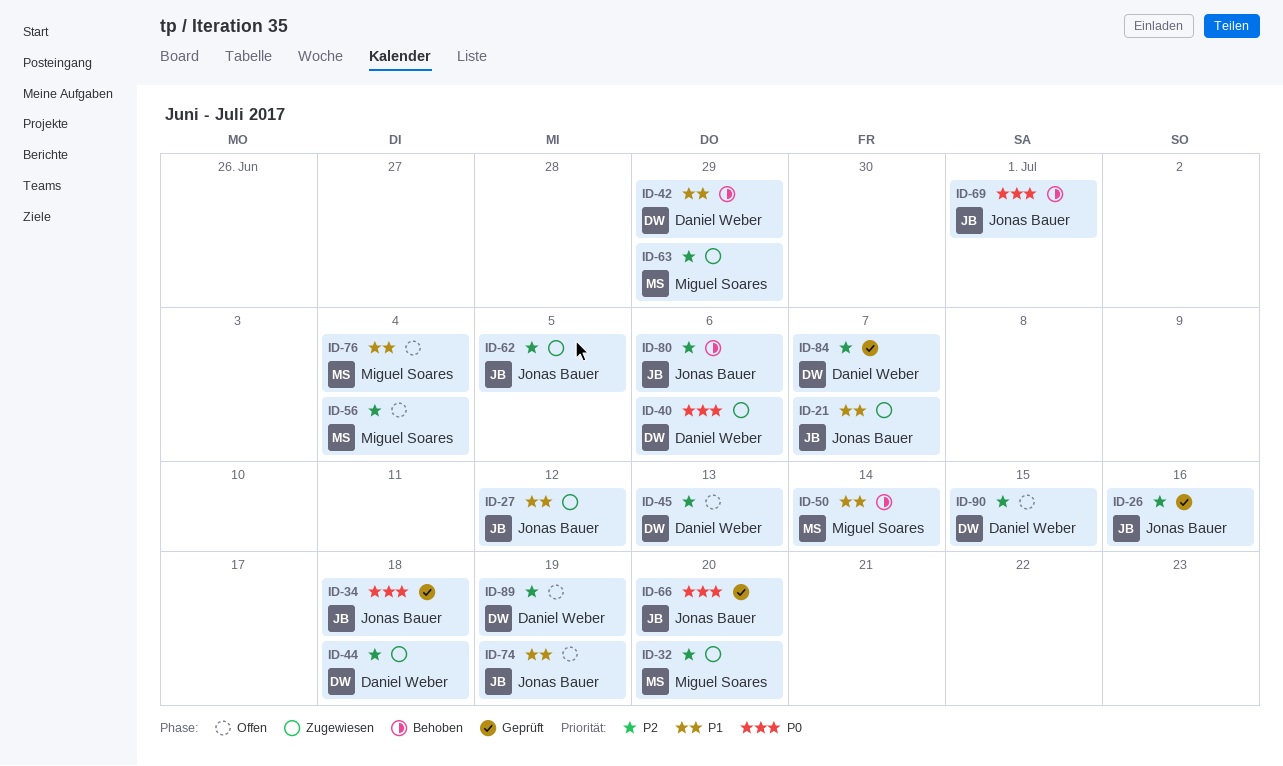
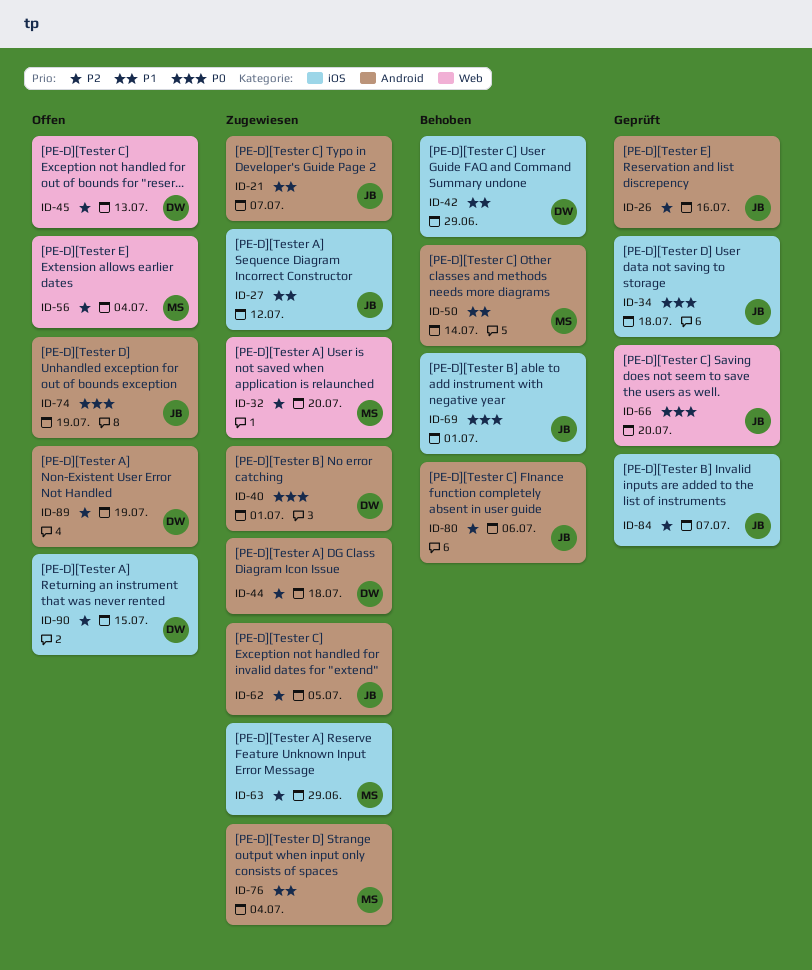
ID-40, due: Jul 6 -> Jul 1
ID-74, priority: P1 -> P0
ID-76, status: Offen -> Zugewiesen
ID-84, owner: Daniel Weber -> Jonas Bauer

